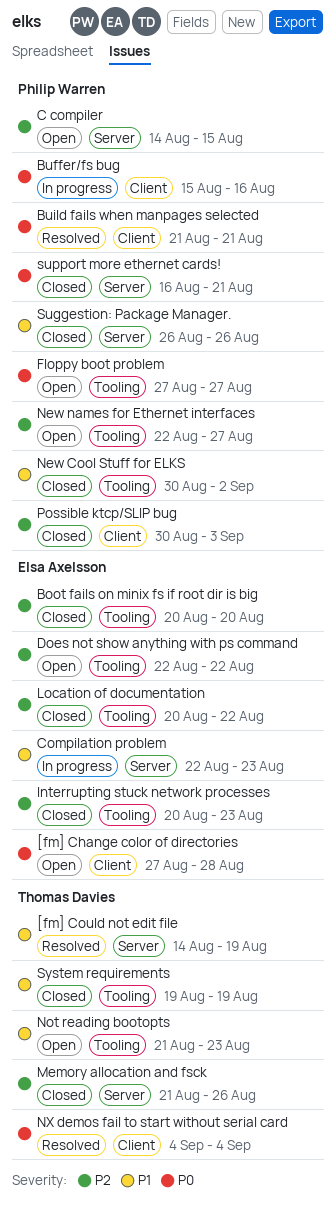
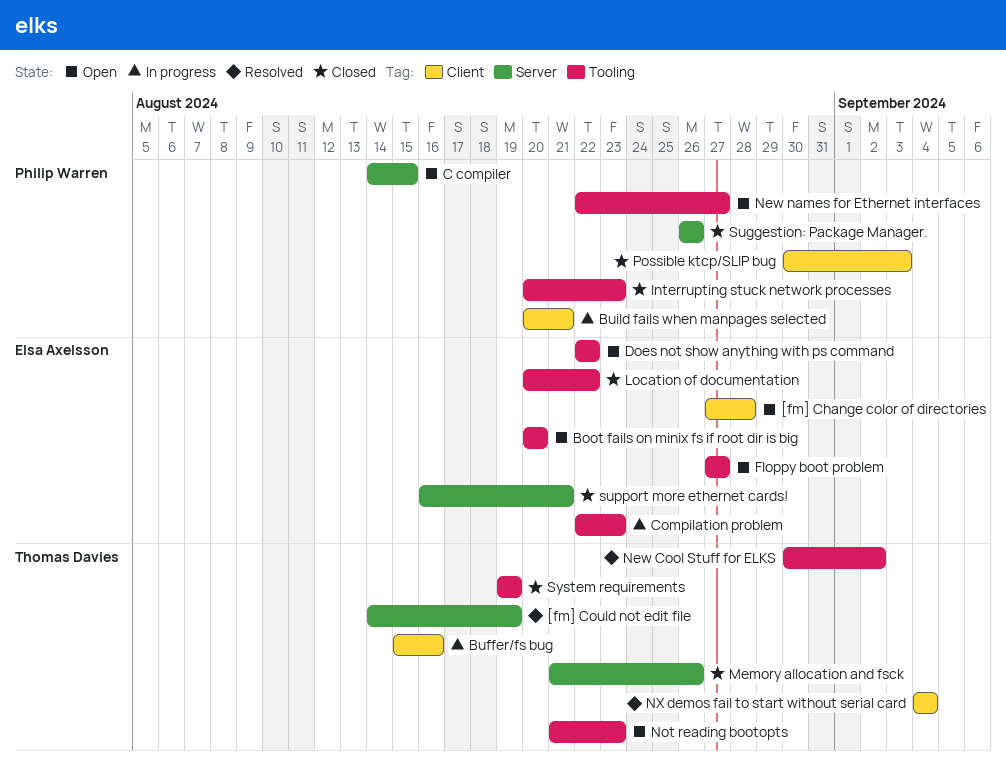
Boot fails on minix fs if root dir is big, status: Closed -> Open
Buffer/fs bug, owner: Philip Warren -> Thomas Davies
Build fails when manpages selected, status: Resolved -> In progress
Build fails when manpages selected, start: Aug 21 -> Aug 20
Compilation problem, label: Server -> Tooling
Floppy boot problem, owner: Philip Warren -> Elsa Axelsson
Interrupting stuck network processes, owner: Elsa Axelsson -> Philip Warren
New Cool Stuff for ELKS, status: Closed -> Resolved
New Cool Stuff for ELKS, owner: Philip Warren -> Thomas Davies
support more ethernet cards!, owner: Philip Warren -> Elsa Axelsson

